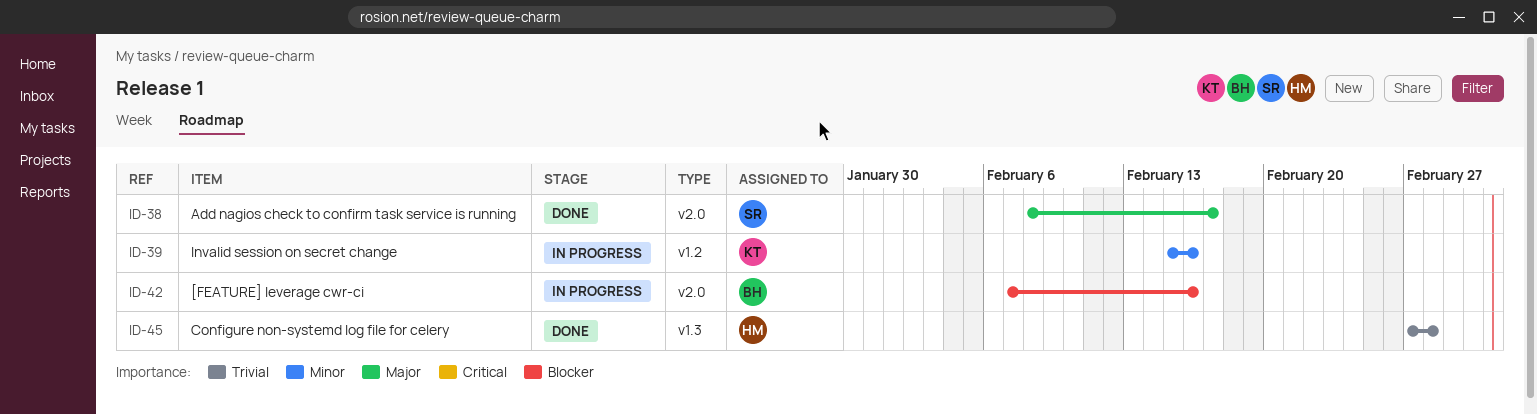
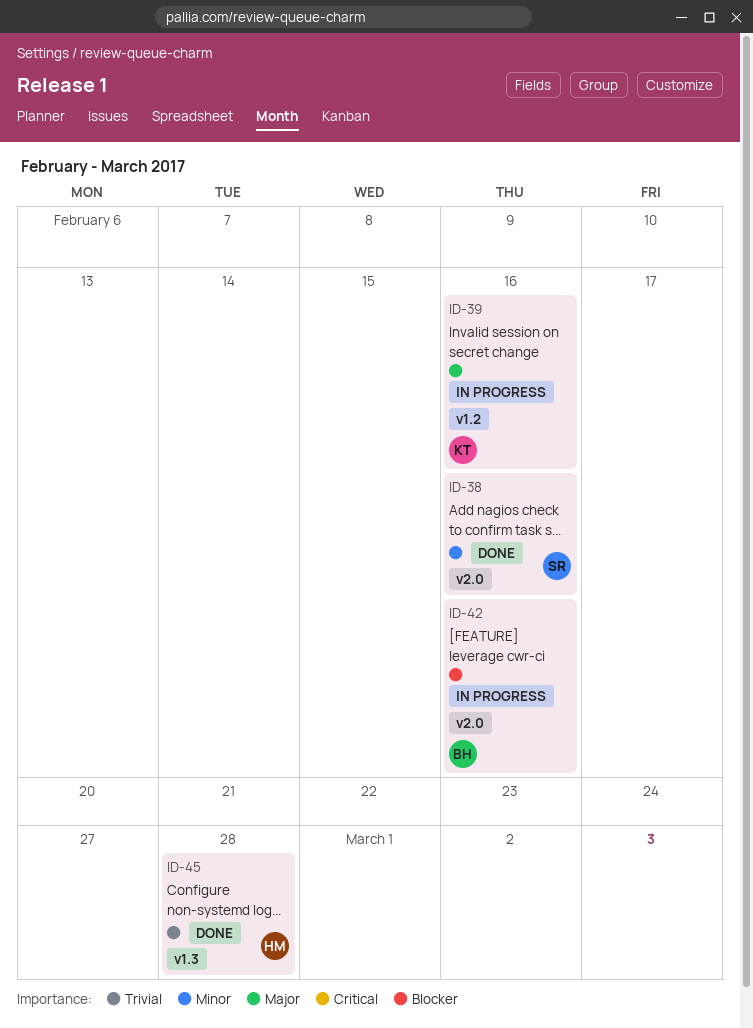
ID-38, priority: Major -> Minor
ID-38, due: Feb 17 -> Feb 16
ID-39, priority: Minor -> Major

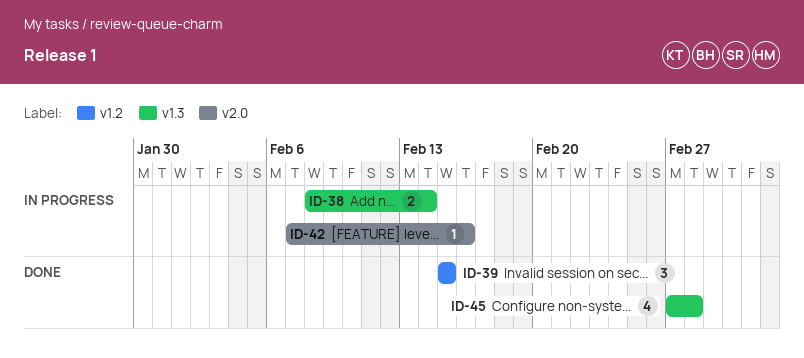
ID-38, status: Done -> In progress
ID-38, label: v2.0 -> v1.3
ID-38, due: Feb 16 -> Feb 14
ID-39, status: In progress -> Done
ID-39, due: Feb 16 -> Feb 15

